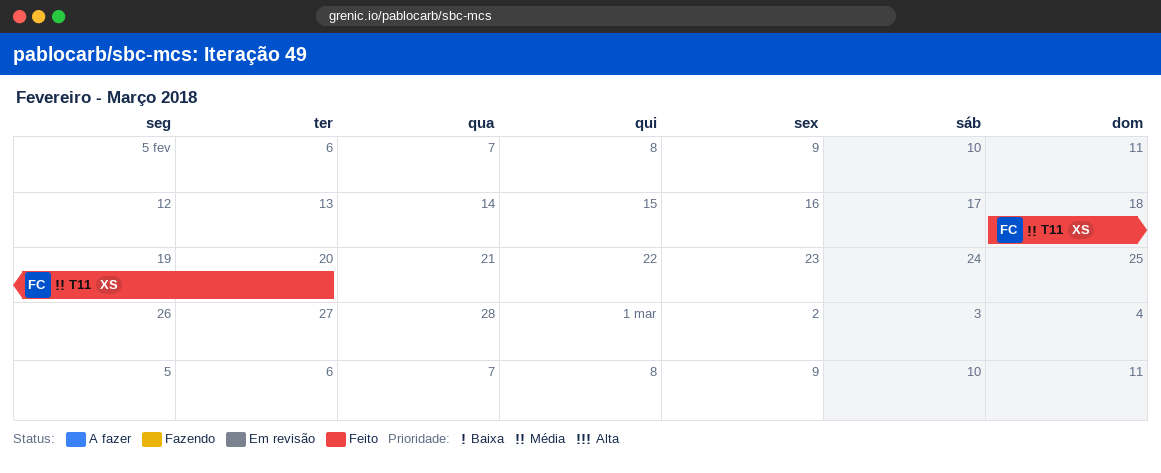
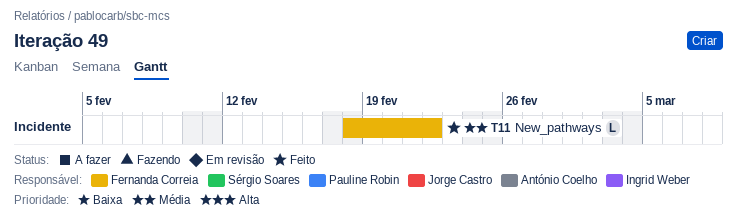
T11, estimate: XS -> L
T11, due: Feb 20 -> Feb 22

